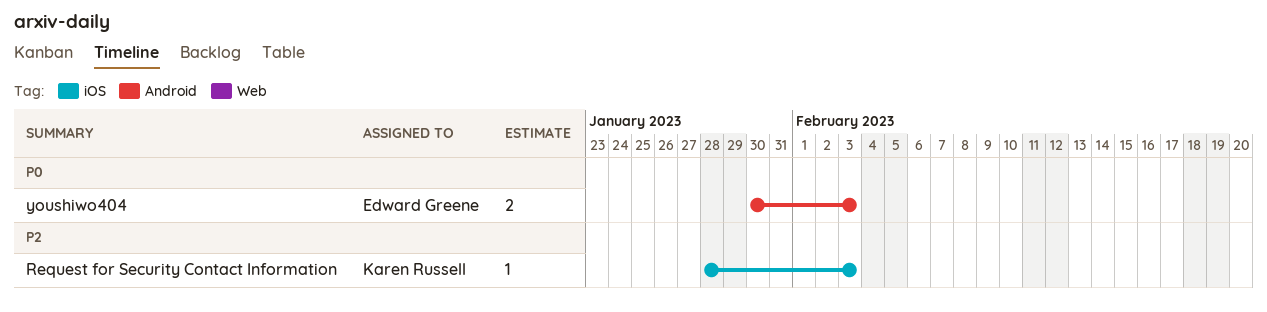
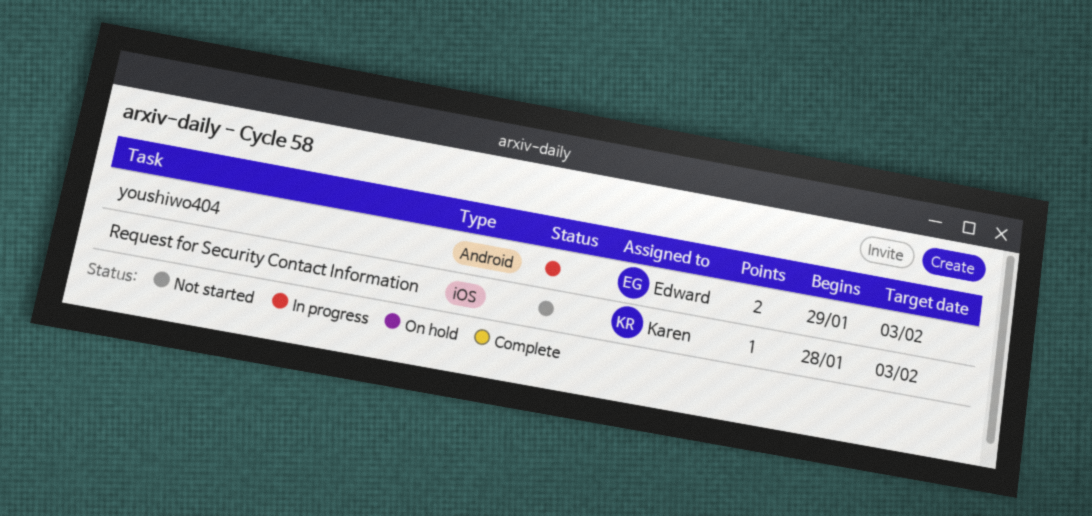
youshiwo404, start: Jan 30 -> Jan 29

